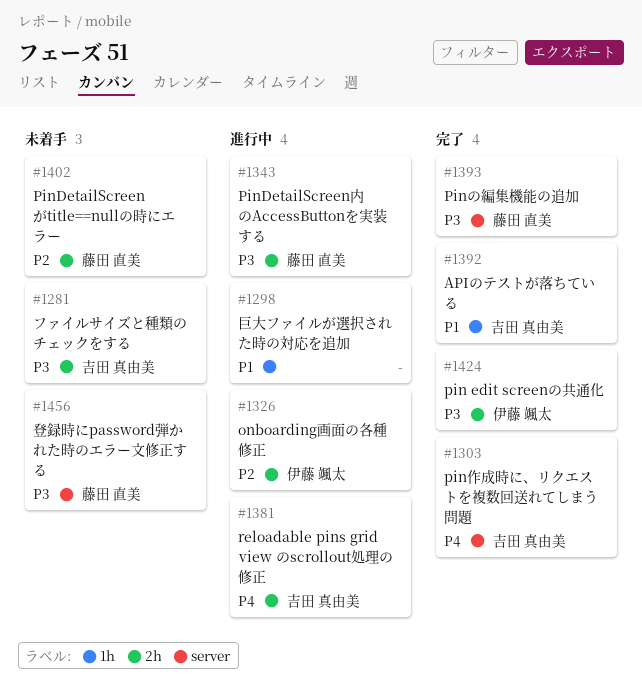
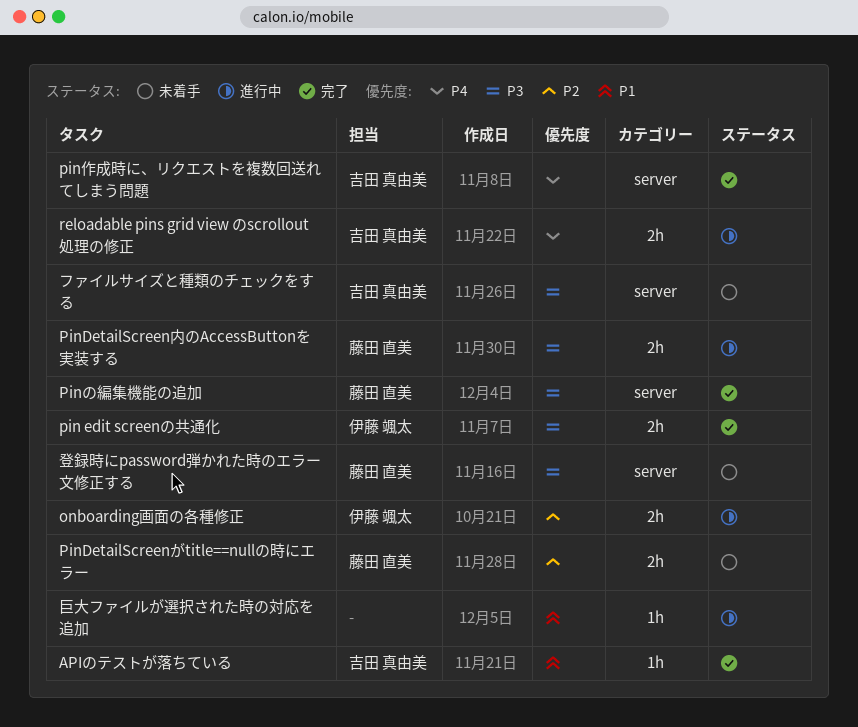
ファイルサイズと種類のチェックをする, label: 2h -> server

